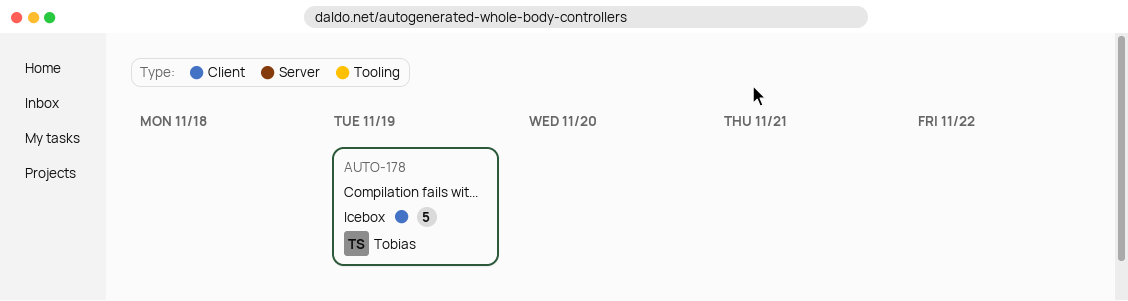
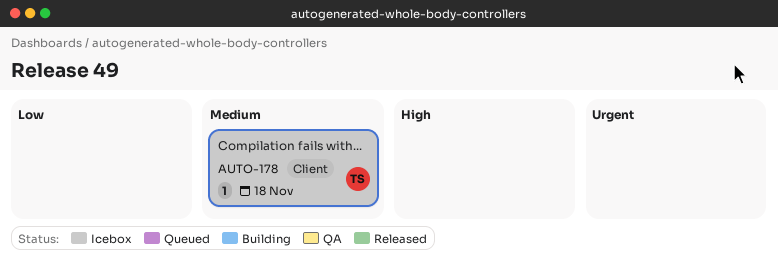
AUTO-178, estimate: 5 -> 1
AUTO-178, due: Nov 19 -> Nov 18

